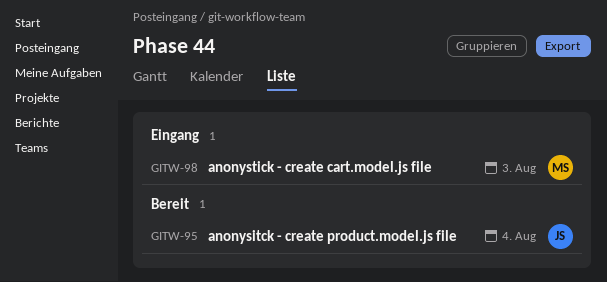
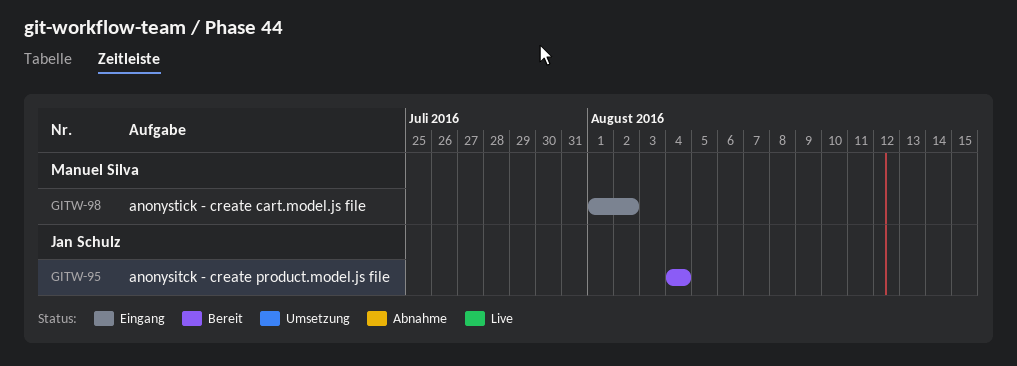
GITW-98, due: Aug 3 -> Aug 2

